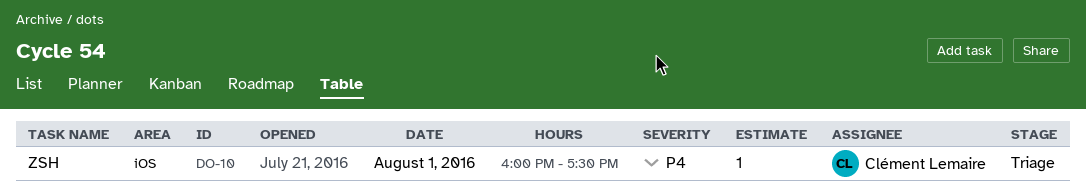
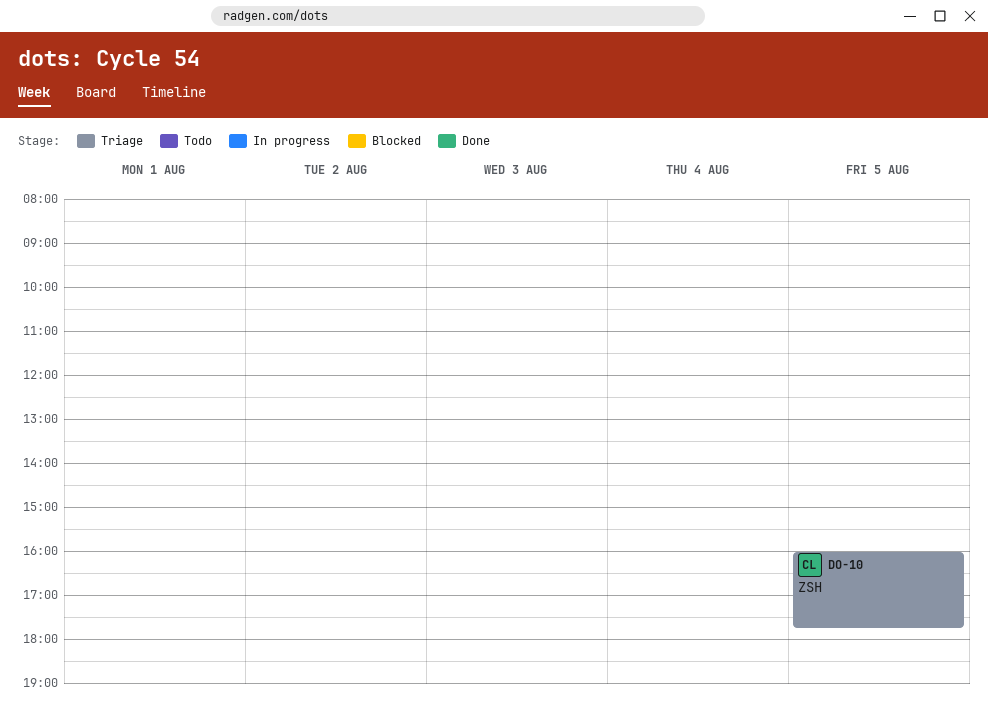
DO-10, day: Aug 1 -> Aug 5
DO-10, ends: 17:30 -> 17:45

